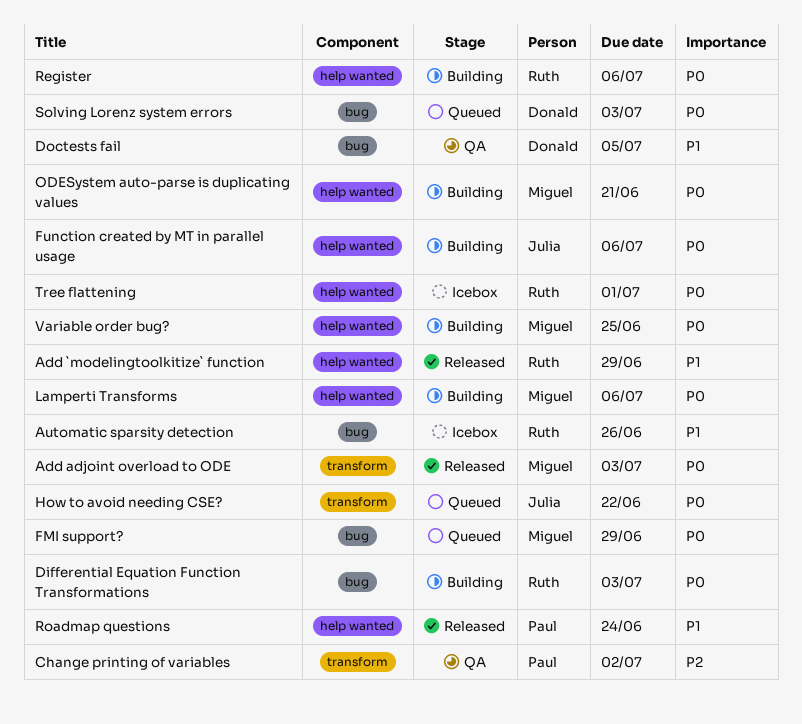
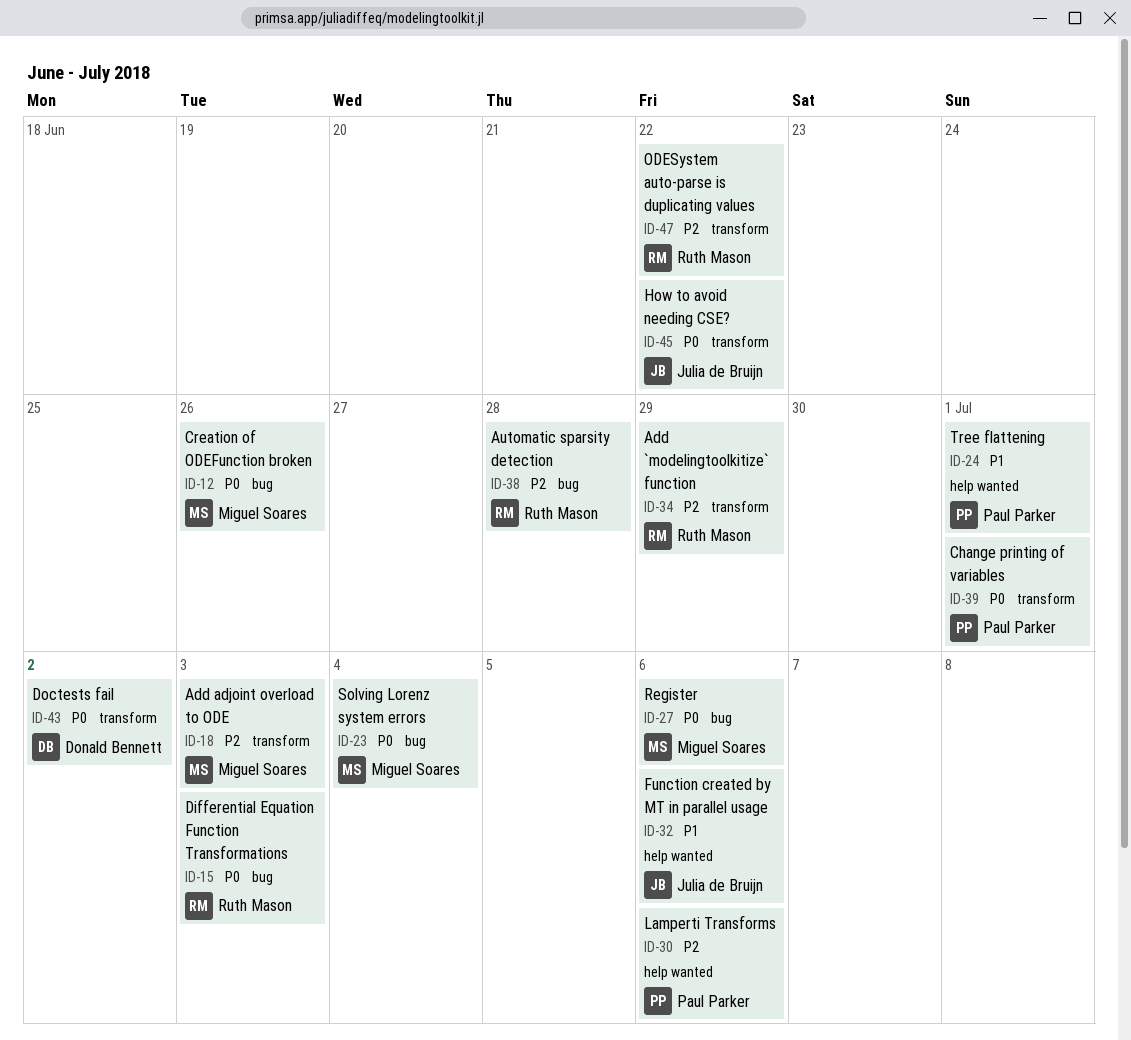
Add `modelingtoolkitize` function, priority: P1 -> P2
Add `modelingtoolkitize` function, label: help wanted -> transform
Add adjoint overload to ODE, priority: P0 -> P2
Automatic sparsity detection, priority: P1 -> P2
Automatic sparsity detection, due: Jun 26 -> Jun 28
Change printing of variables, priority: P2 -> P0
Change printing of variables, due: Jul 2 -> Jul 1
Creation of ODEFunction broken: none -> present
Doctests fail, priority: P1 -> P0
Doctests fail, label: bug -> transform
Doctests fail, due: Jul 5 -> Jul 2
FMI support?: present -> none
Function created by MT in parallel usage, priority: P0 -> P1
Lamperti Transforms, owner: Miguel Soares -> Paul Parker
Lamperti Transforms, priority: P0 -> P2
ODESystem auto-parse is duplicating values, owner: Miguel Soares -> Ruth Mason
ODESystem auto-parse is duplicating values, priority: P0 -> P2
ODESystem auto-parse is duplicating values, label: help wanted -> transform
ODESystem auto-parse is duplicating values, due: Jun 21 -> Jun 22
Register, owner: Ruth Mason -> Miguel Soares
Register, label: help wanted -> bug
Roadmap questions: present -> none
Solving Lorenz system errors, owner: Donald Bennett -> Miguel Soares
Solving Lorenz system errors, due: Jul 3 -> Jul 4
Tree flattening, owner: Ruth Mason -> Paul Parker
Tree flattening, priority: P0 -> P1
Variable order bug?: present -> none

